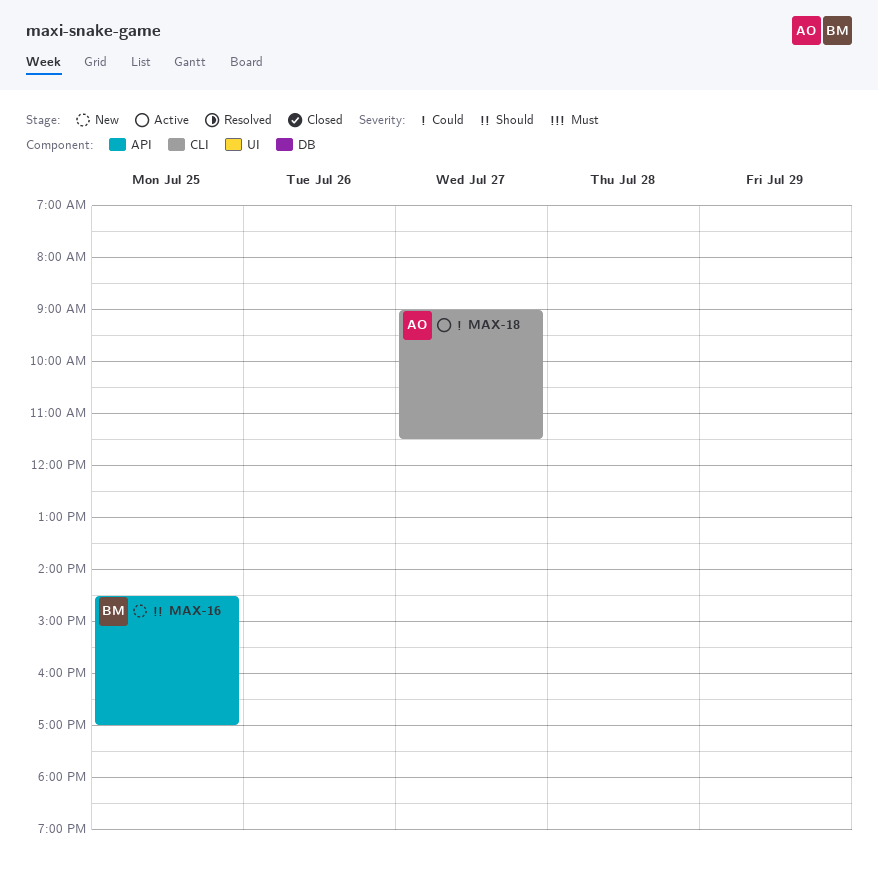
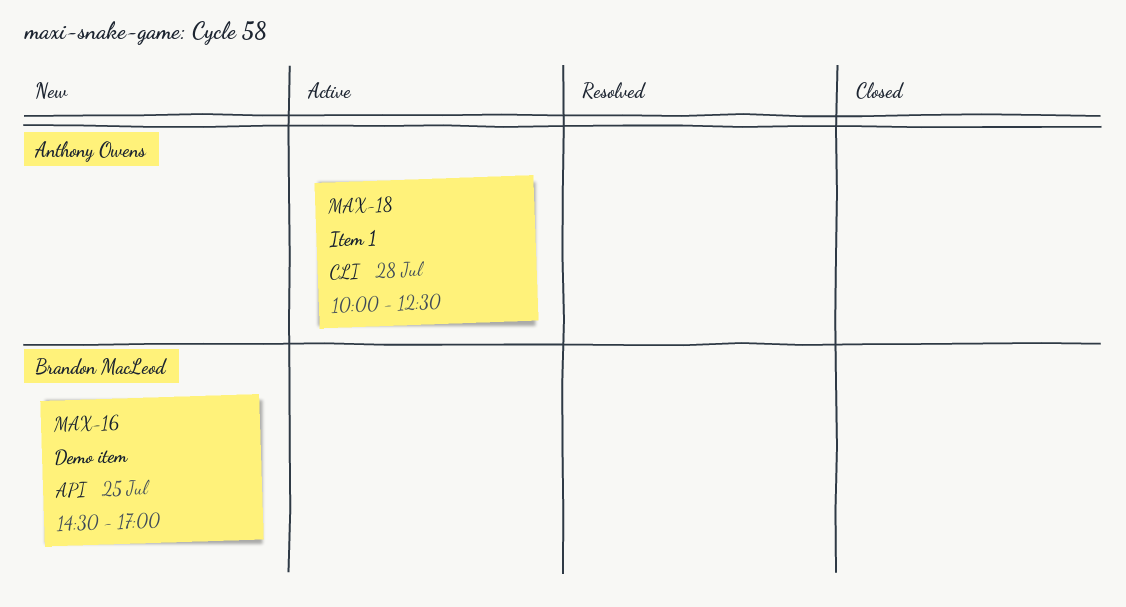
MAX-18, day: Jul 27 -> Jul 28
MAX-18, begins: 09:00 -> 10:00
MAX-18, ends: 11:30 -> 12:30

